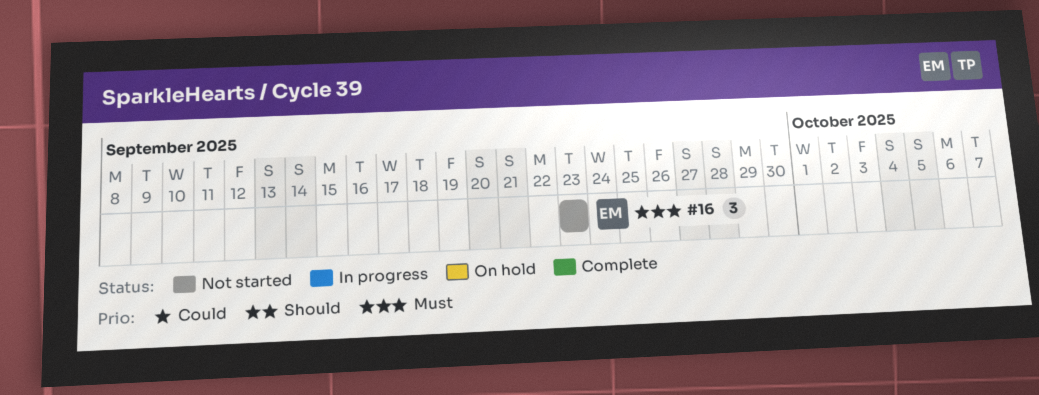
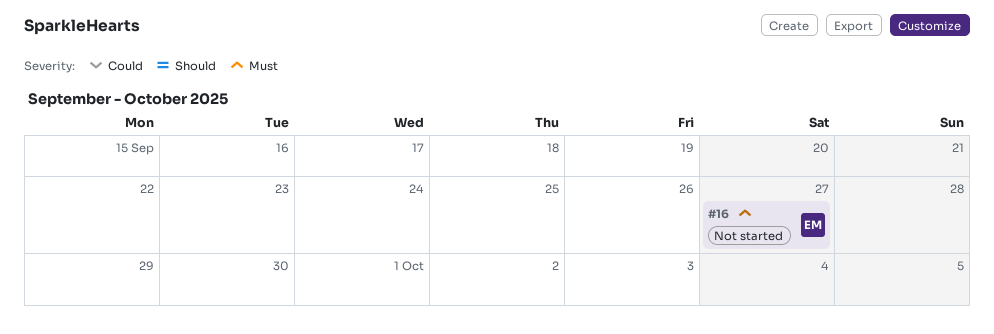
#16, due: Sep 23 -> Sep 27

